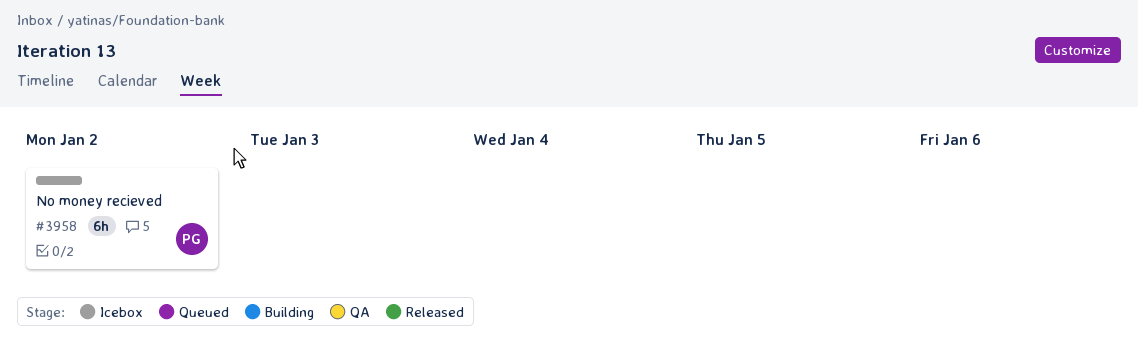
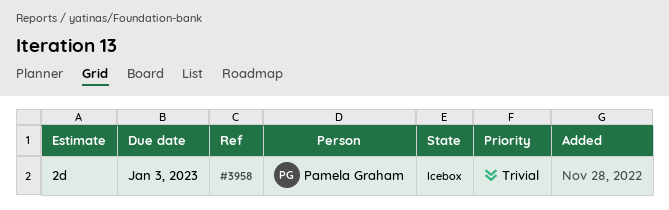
#3958, estimate: 6h -> 2d
#3958, due: Jan 2 -> Jan 3

